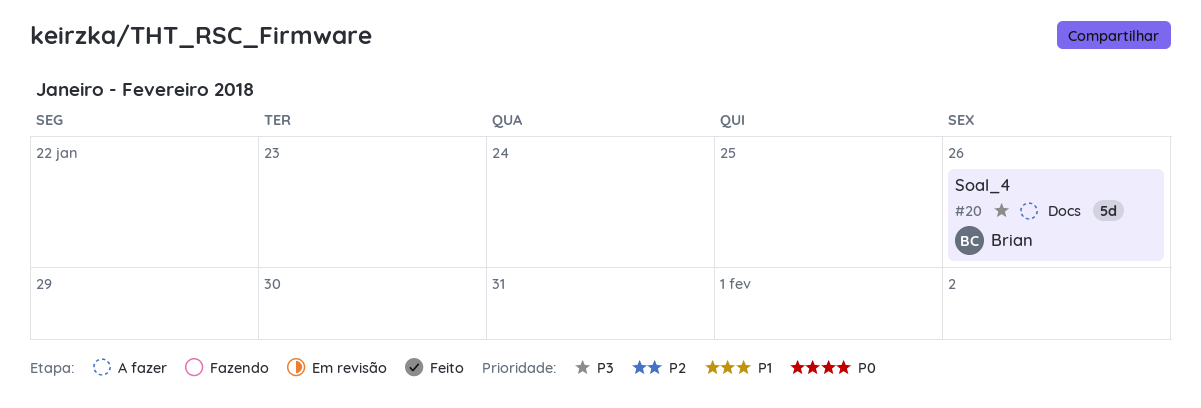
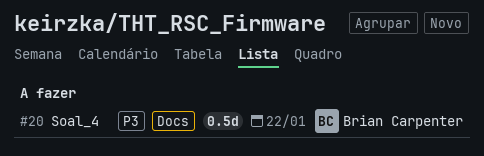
#20, estimate: 5d -> 0.5d
#20, due: Jan 26 -> Jan 22

